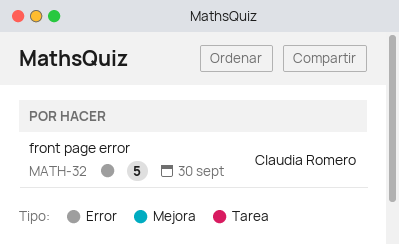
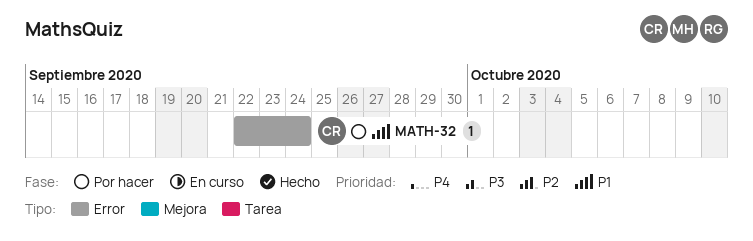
MATH-32, estimate: 5 -> 1
MATH-32, due: Sep 30 -> Sep 24

